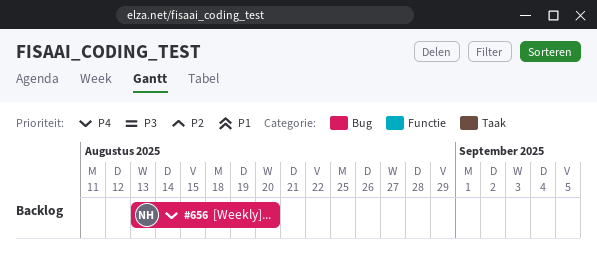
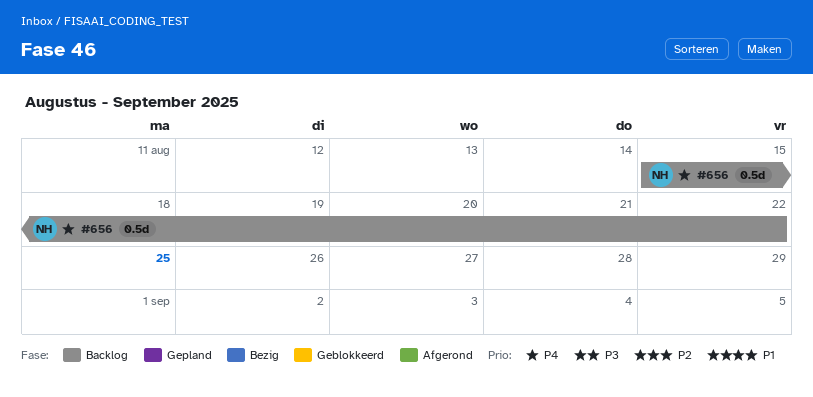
#656, start: Aug 13 -> Aug 15
#656, due: Aug 20 -> Aug 22

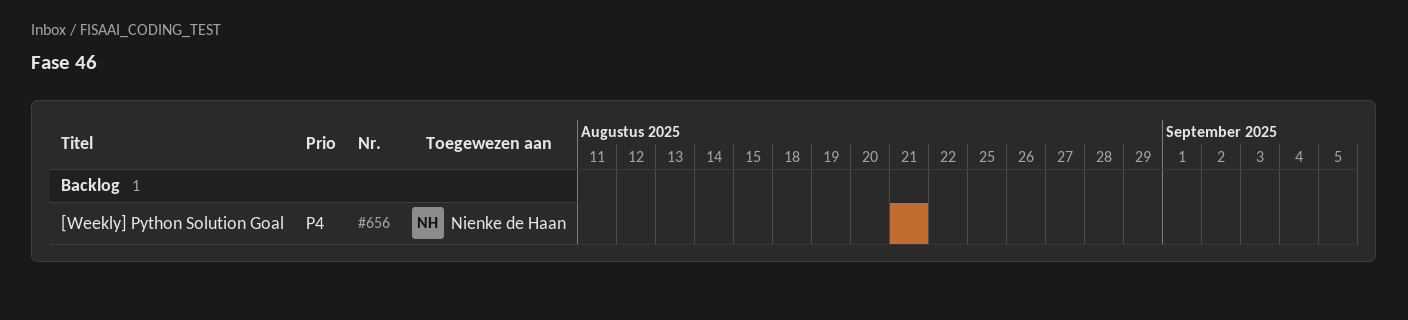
#656, start: Aug 15 -> Aug 21
#656, due: Aug 22 -> Aug 21

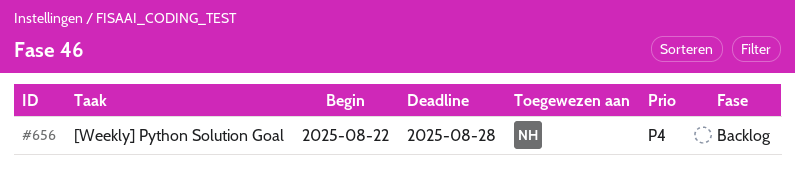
#656, start: Aug 21 -> Aug 22
#656, due: Aug 21 -> Aug 28

